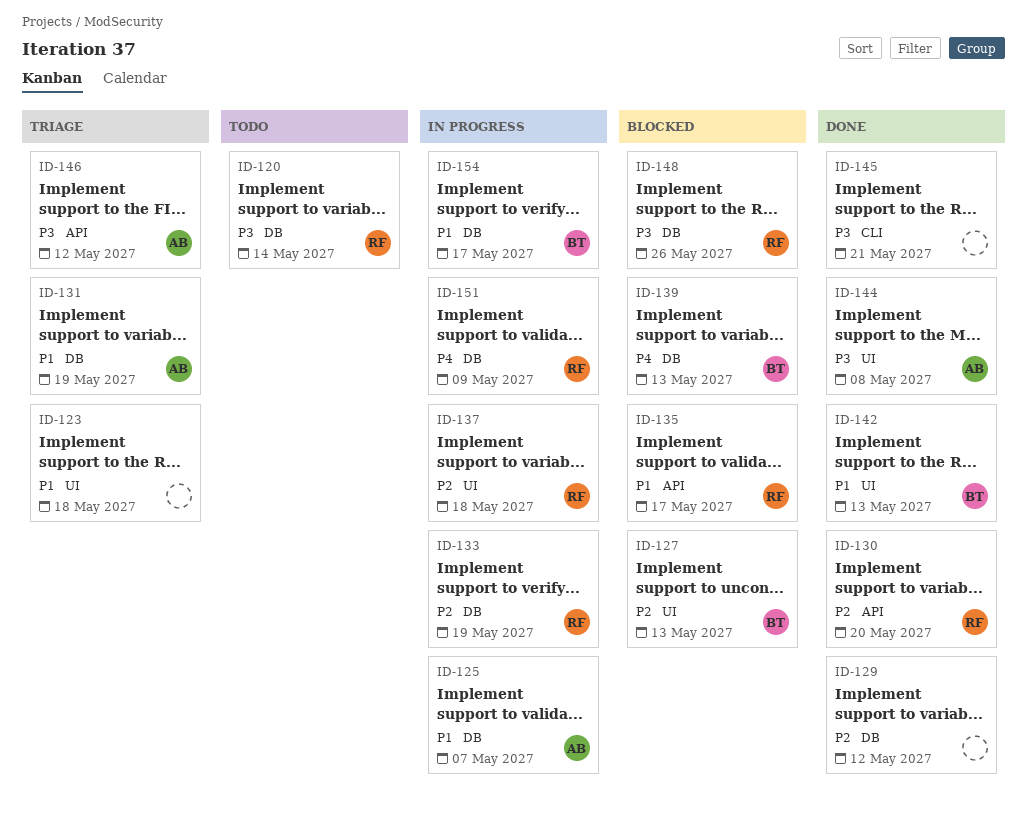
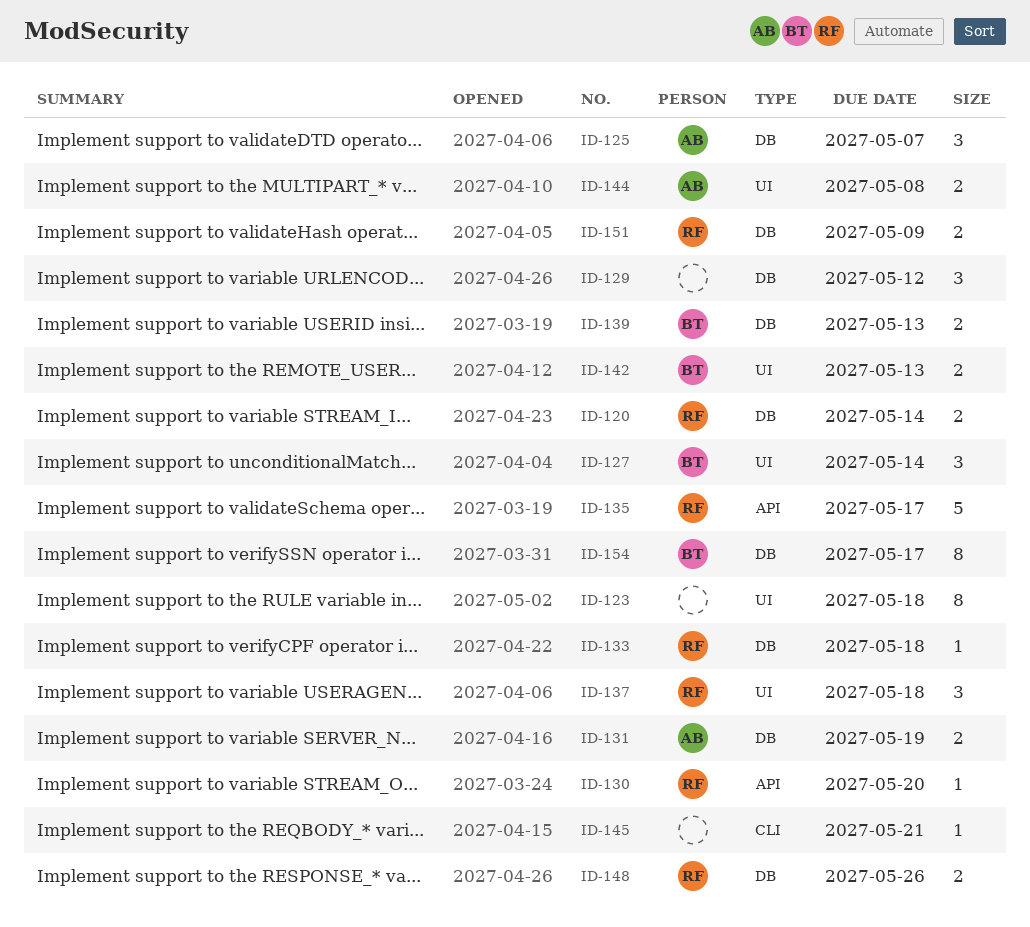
ID-127, due: May 13 -> May 14
ID-133, due: May 19 -> May 18
ID-146: present -> none

